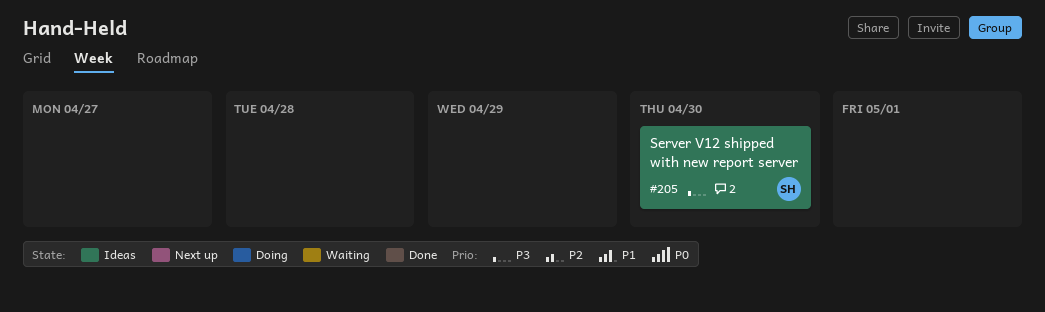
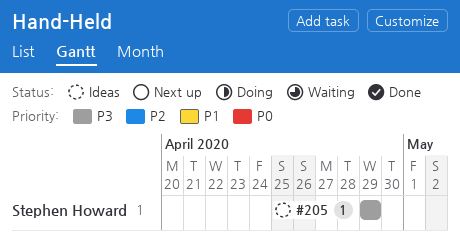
#205, due: Apr 30 -> Apr 29

